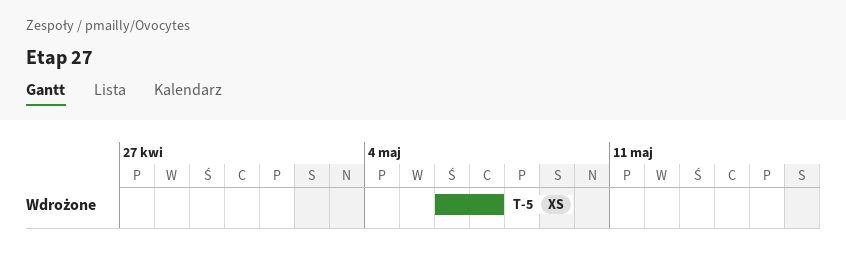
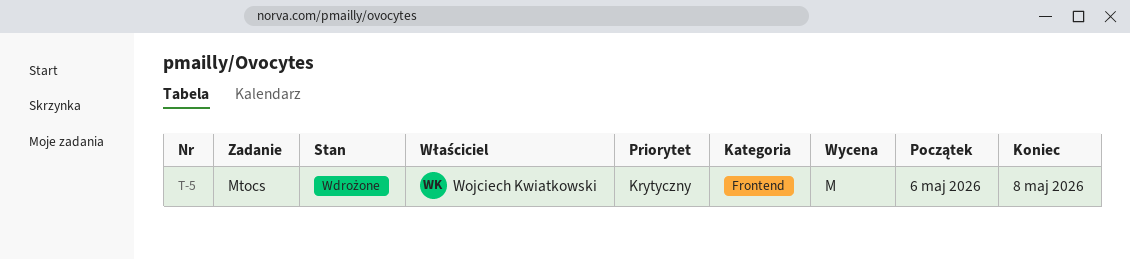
T-5, estimate: XS -> M
T-5, due: May 7 -> May 8

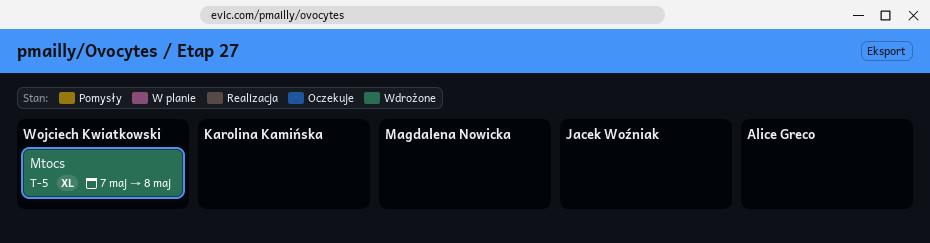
T-5, estimate: M -> XL
T-5, start: May 6 -> May 7

